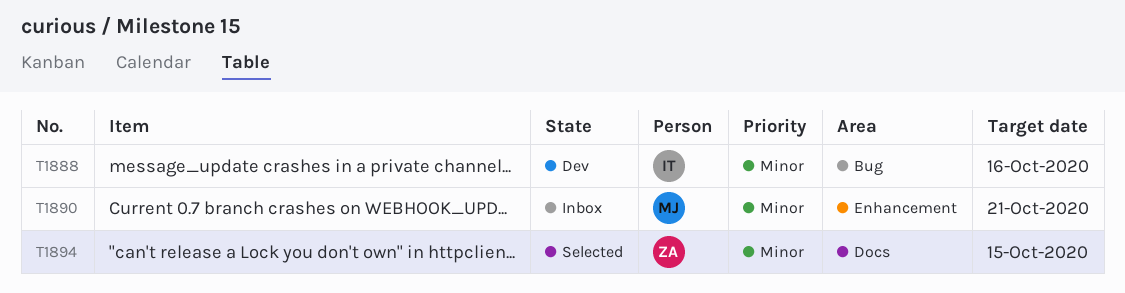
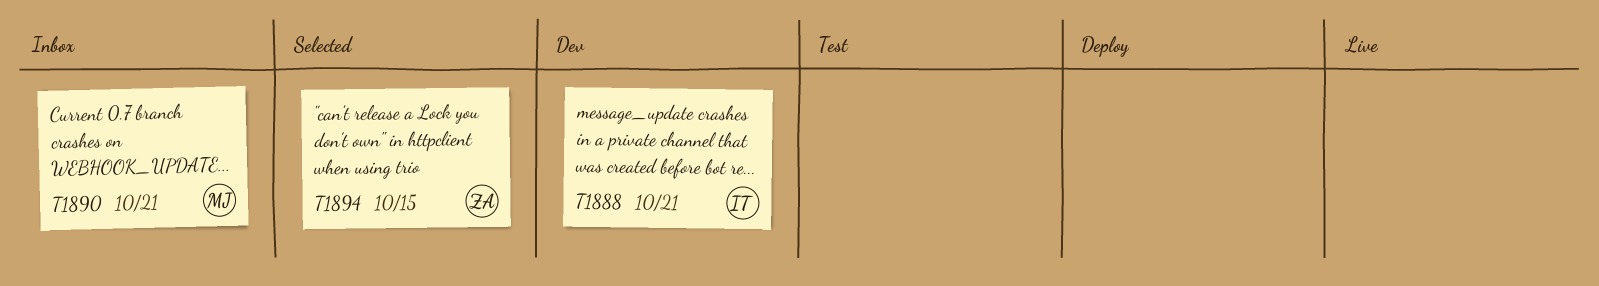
T1888, due: Oct 16 -> Oct 21

